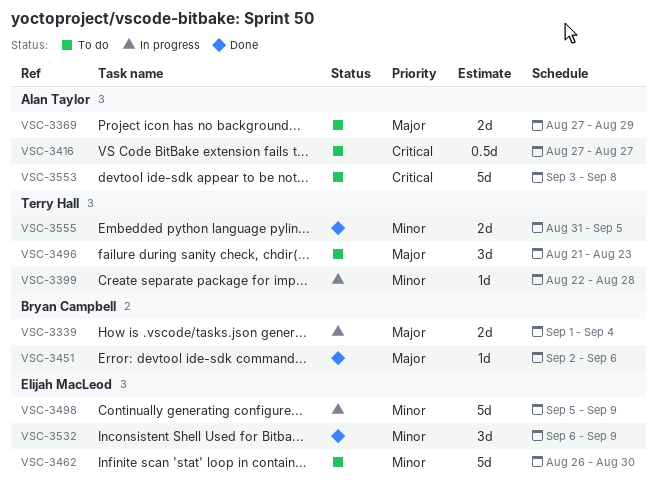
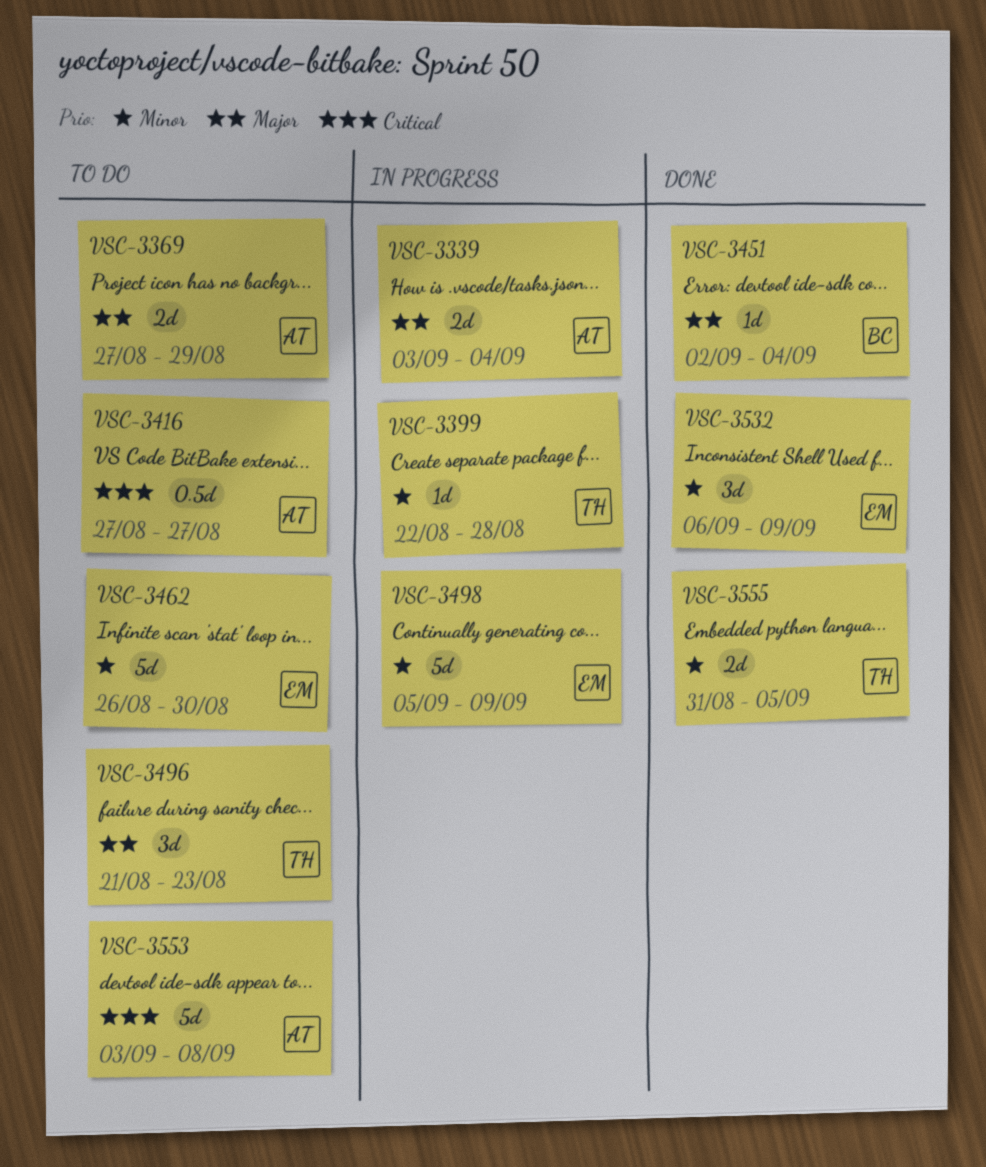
VSC-3339, owner: Bryan Campbell -> Alan Taylor
VSC-3339, start: Sep 1 -> Sep 3
VSC-3451, due: Sep 6 -> Sep 4

